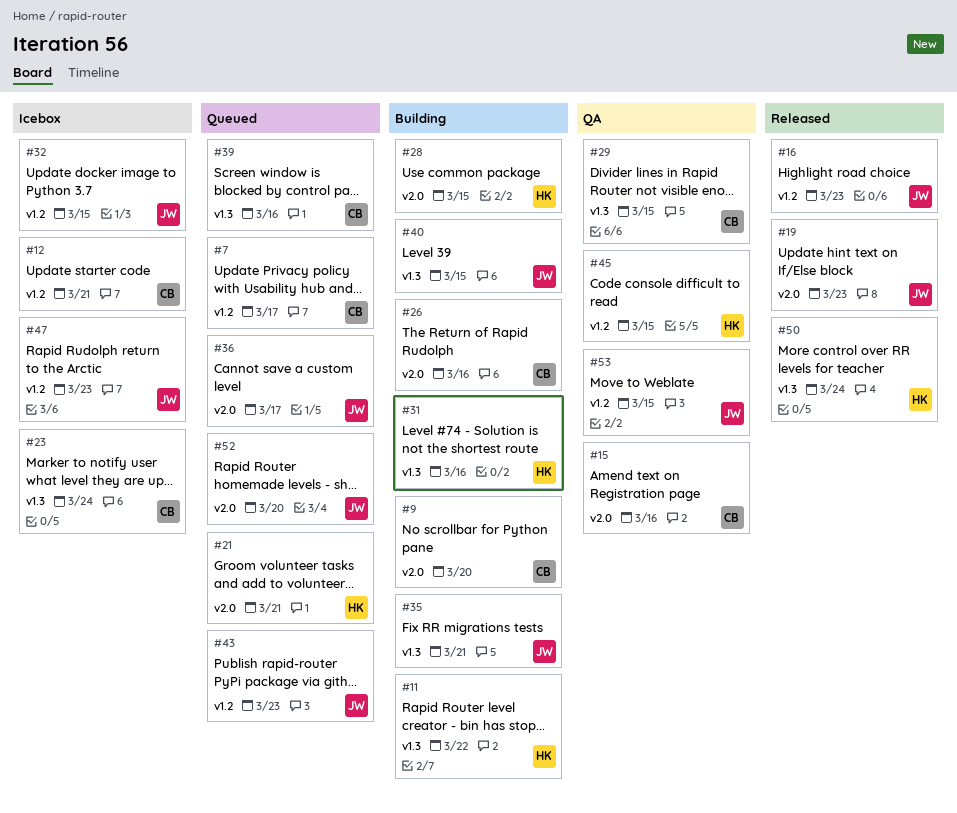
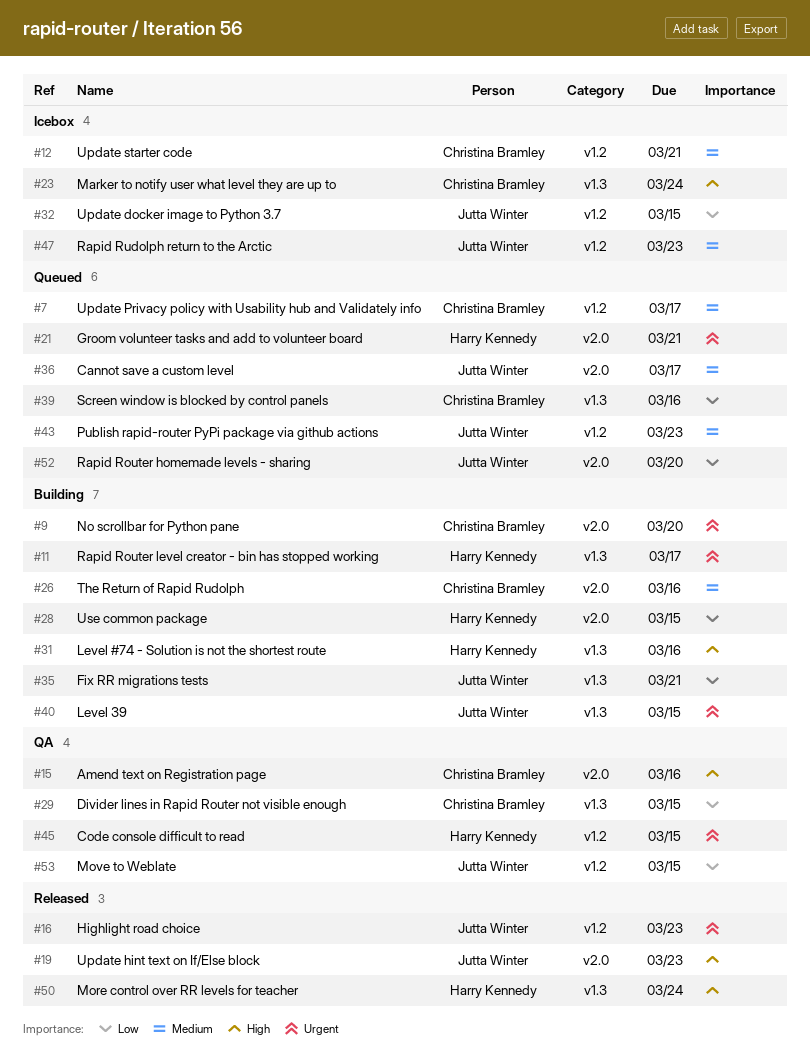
#11, due: Mar 22 -> Mar 17

